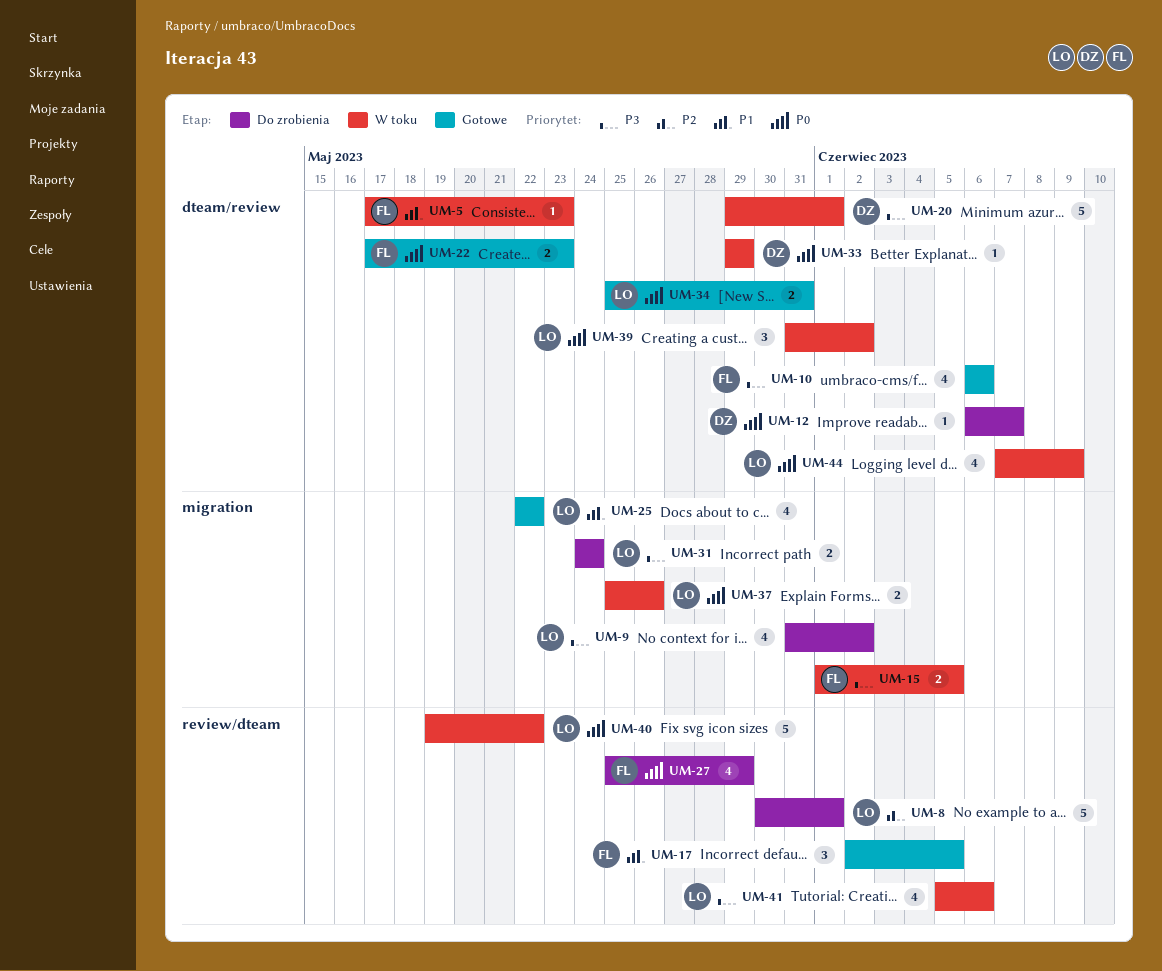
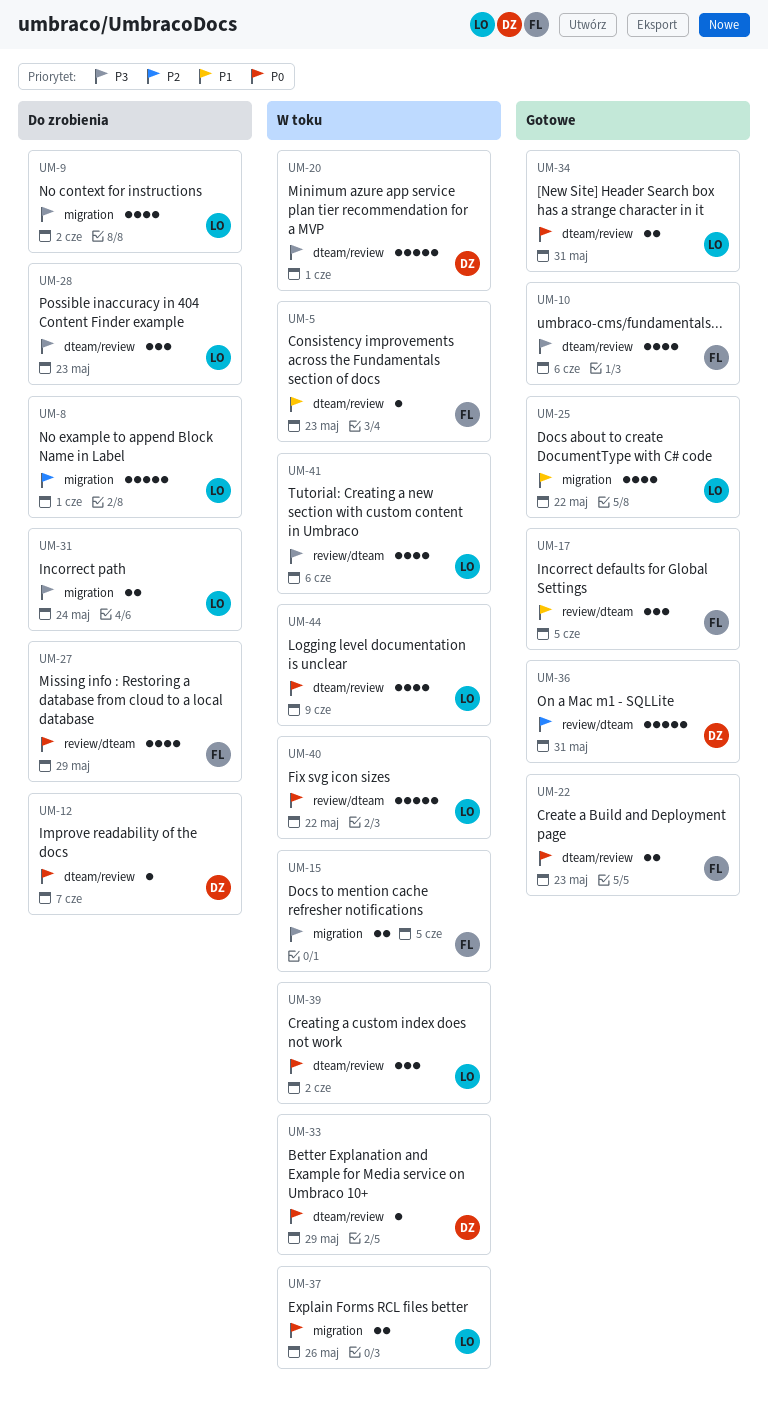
UM-8, label: review/dteam -> migration
UM-28: none -> present
UM-36: none -> present

